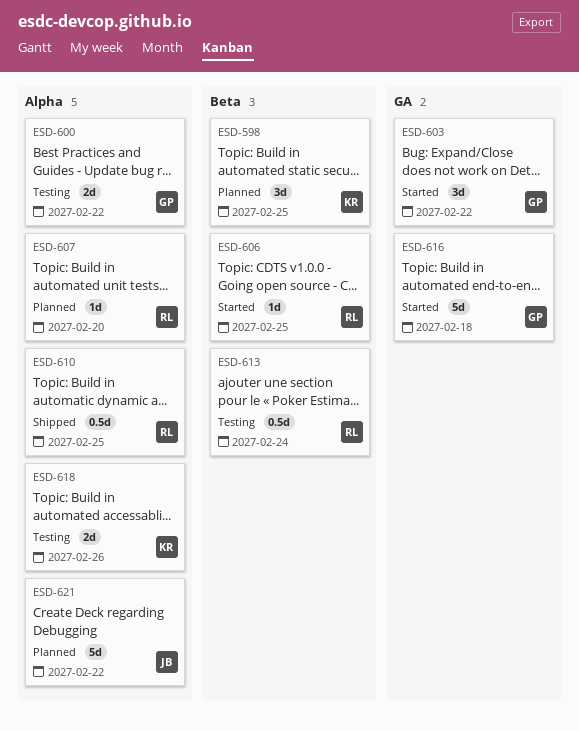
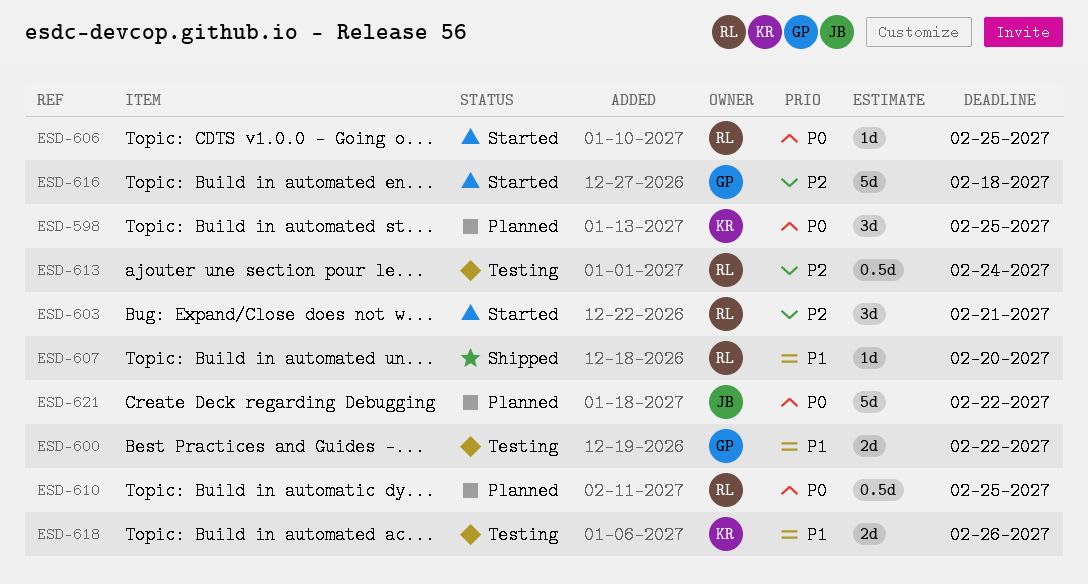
ESD-603, owner: GP -> RL
ESD-603, due: Feb 22 -> Feb 21
ESD-607, status: Planned -> Shipped
ESD-610, status: Shipped -> Planned

